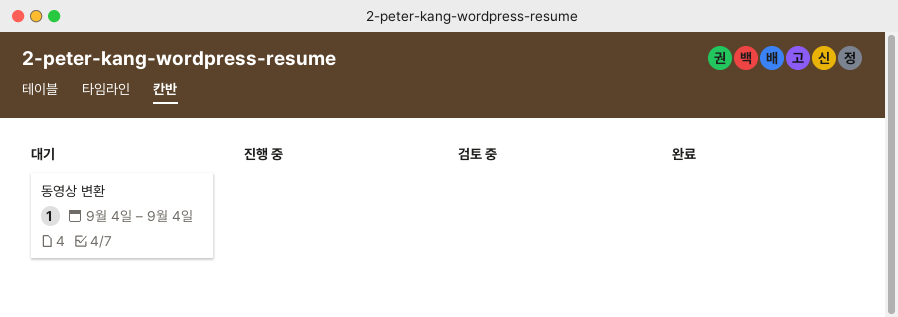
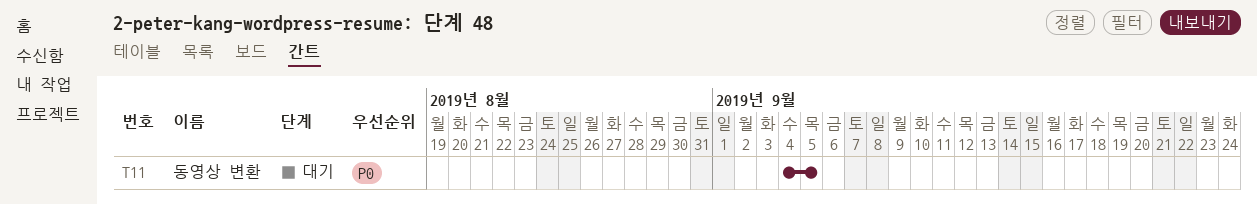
동영상 변환, due: Sep 4 -> Sep 5

